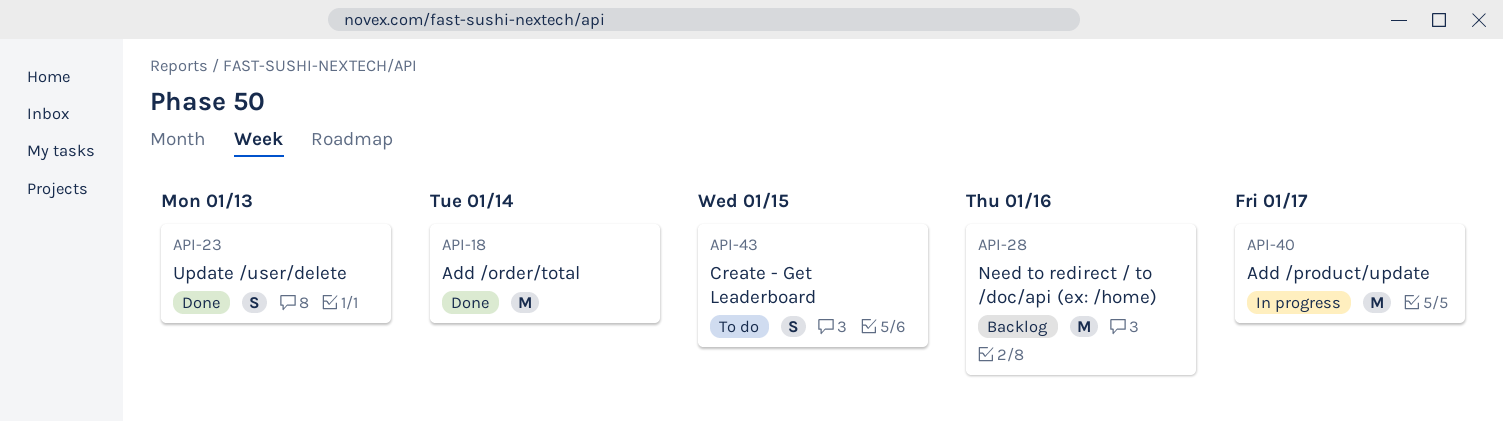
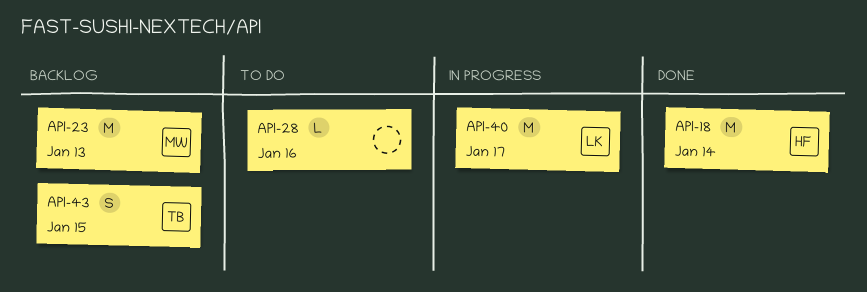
API-23, status: Done -> Backlog
API-23, estimate: S -> M
API-28, status: Backlog -> To do
API-28, estimate: M -> L
API-43, status: To do -> Backlog

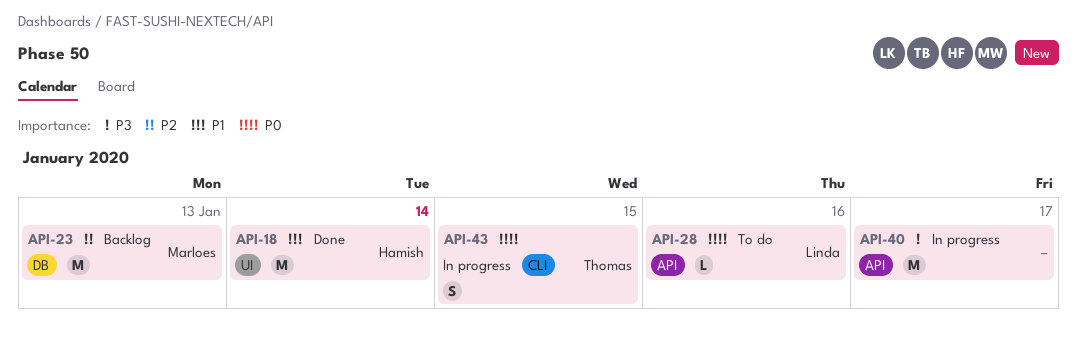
API-28, owner: none -> Linda
API-40, owner: Linda -> none
API-43, status: Backlog -> In progress

